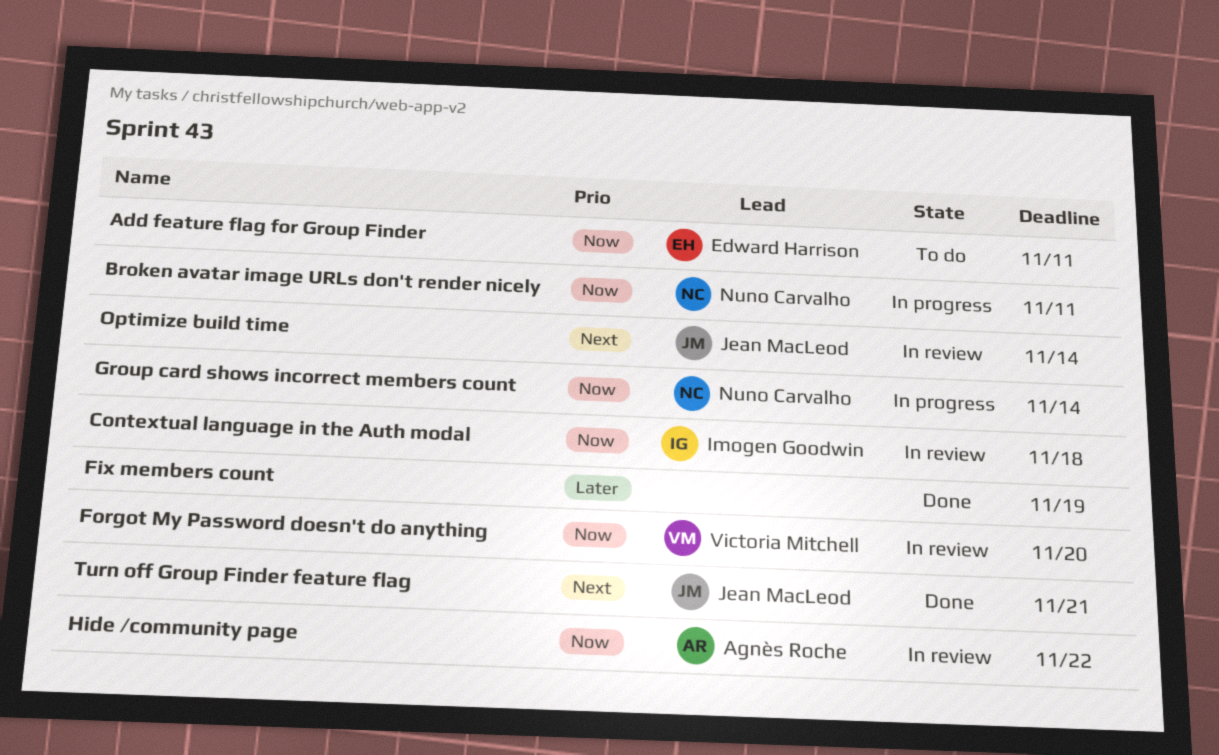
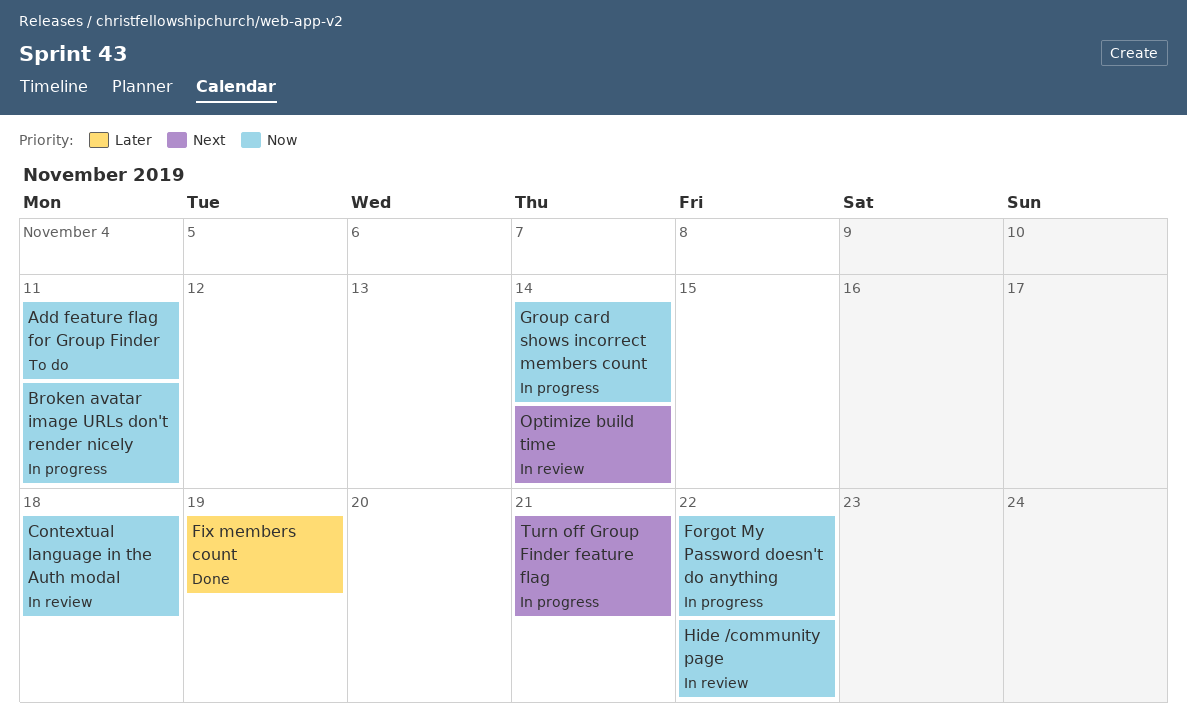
Forgot My Password doesn't do anything, status: In review -> In progress
Forgot My Password doesn't do anything, due: Nov 20 -> Nov 22
Turn off Group Finder feature flag, status: Done -> In progress

